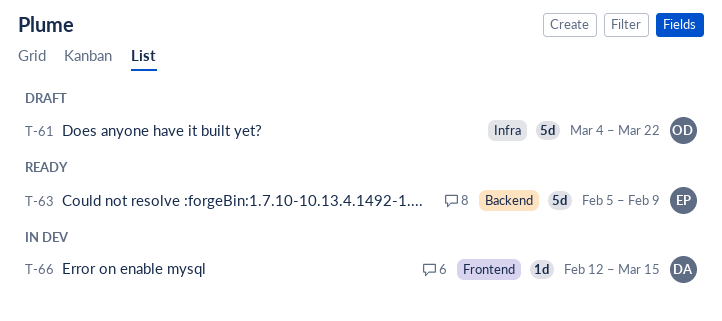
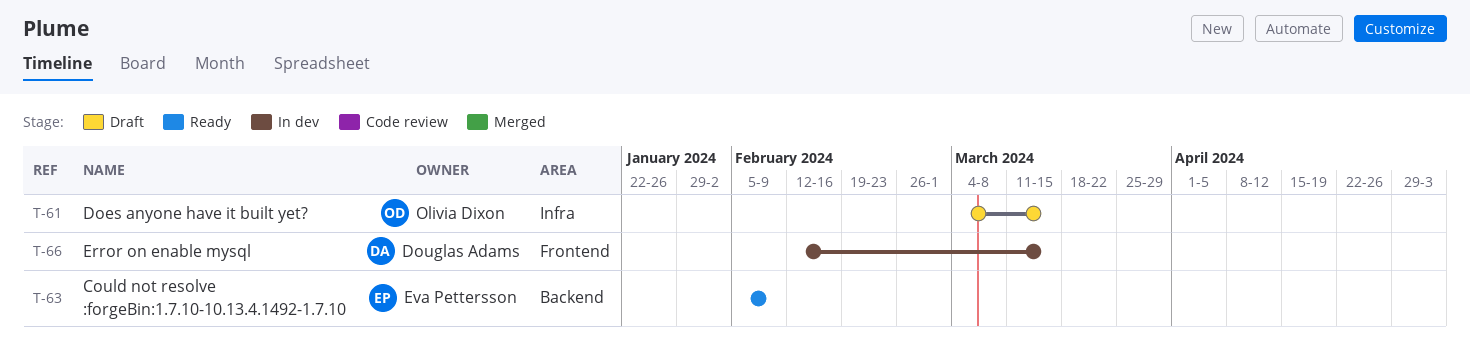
T-61, due: Mar 22 -> Mar 15

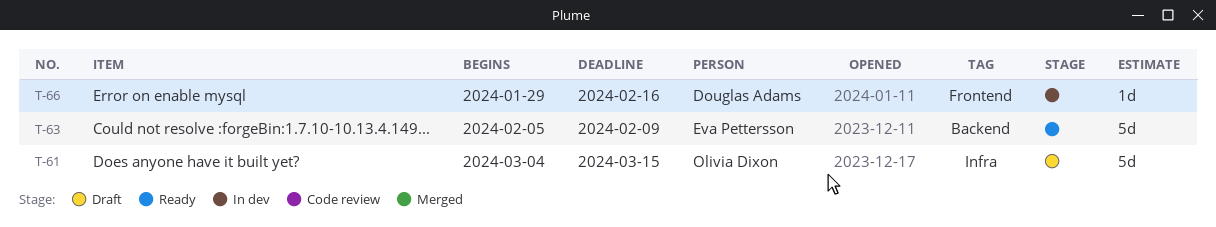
T-66, start: Feb 12 -> Jan 29
T-66, due: Mar 15 -> Feb 16

